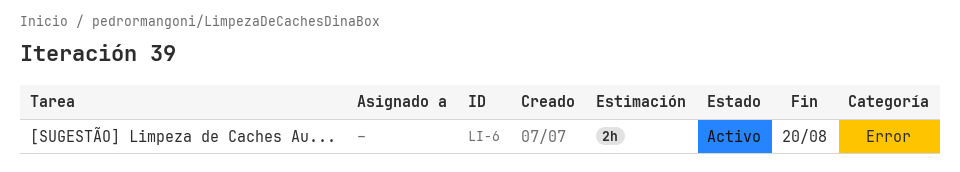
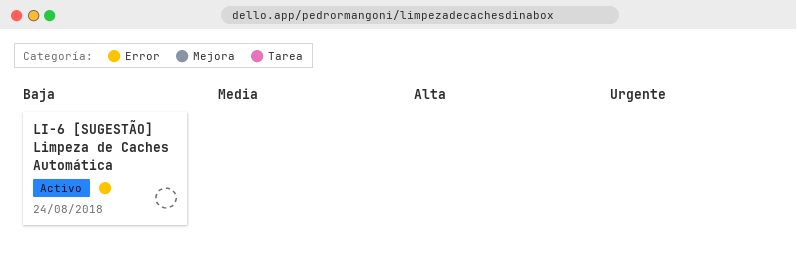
LI-6, due: Aug 20 -> Aug 24

